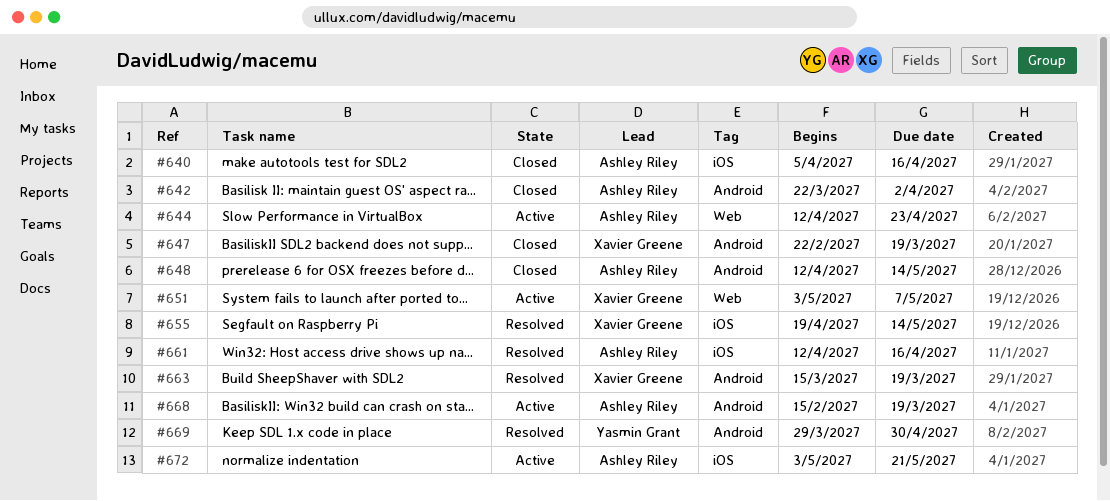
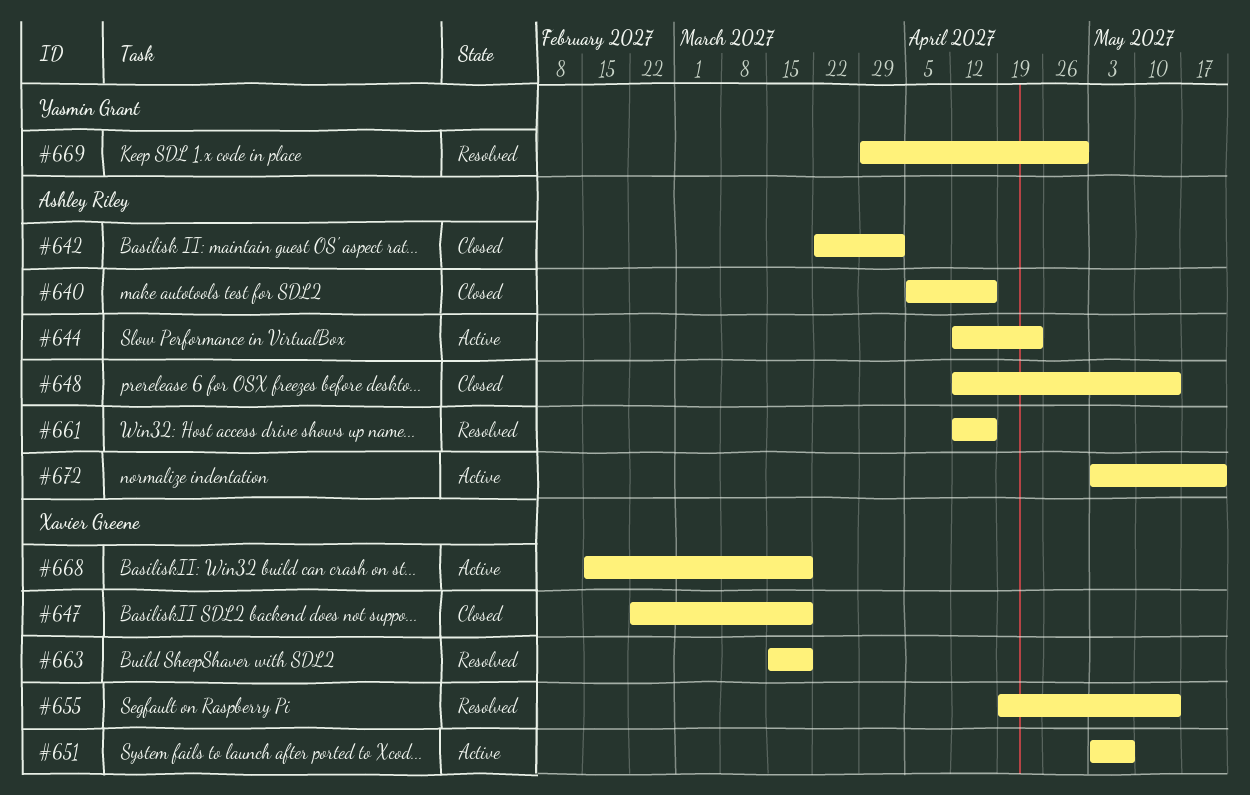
#668, owner: Ashley Riley -> Xavier Greene

